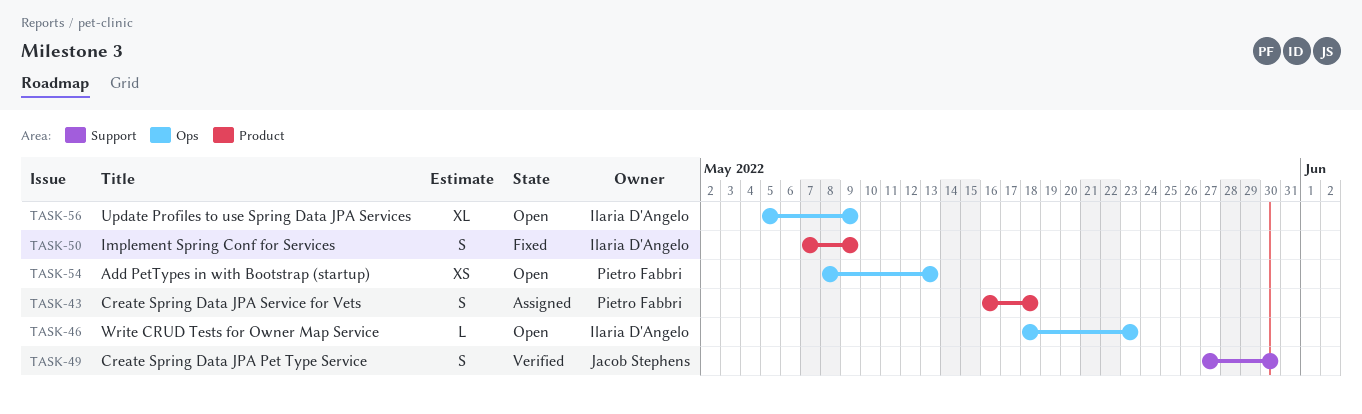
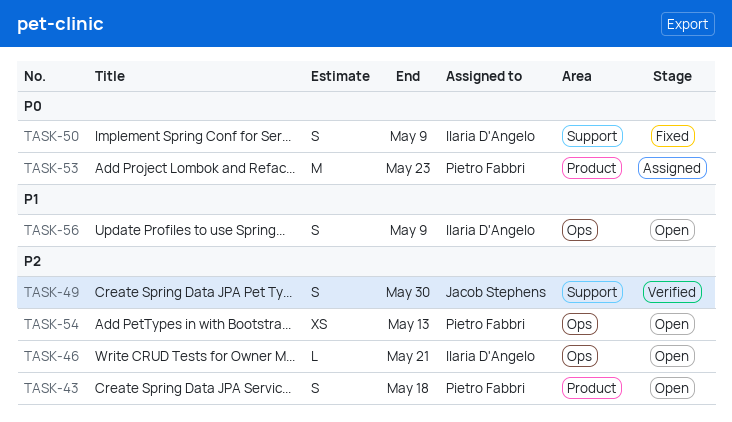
TASK-43, status: Assigned -> Open
TASK-46, due: May 23 -> May 21
TASK-50, label: Product -> Support
TASK-53: none -> present
TASK-56, estimate: XL -> S

